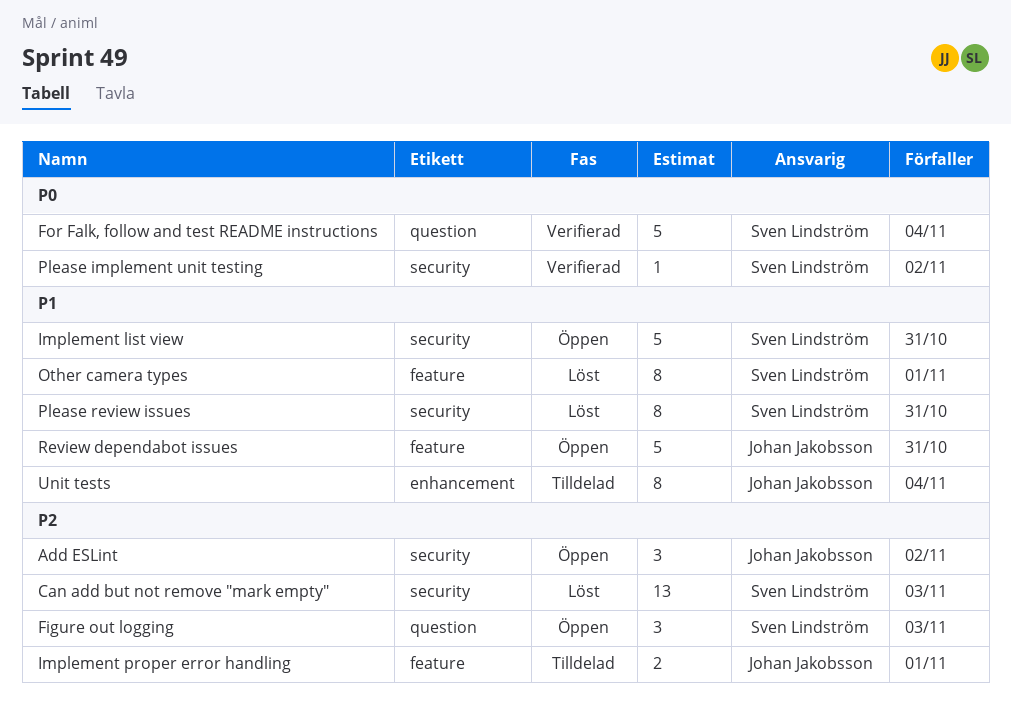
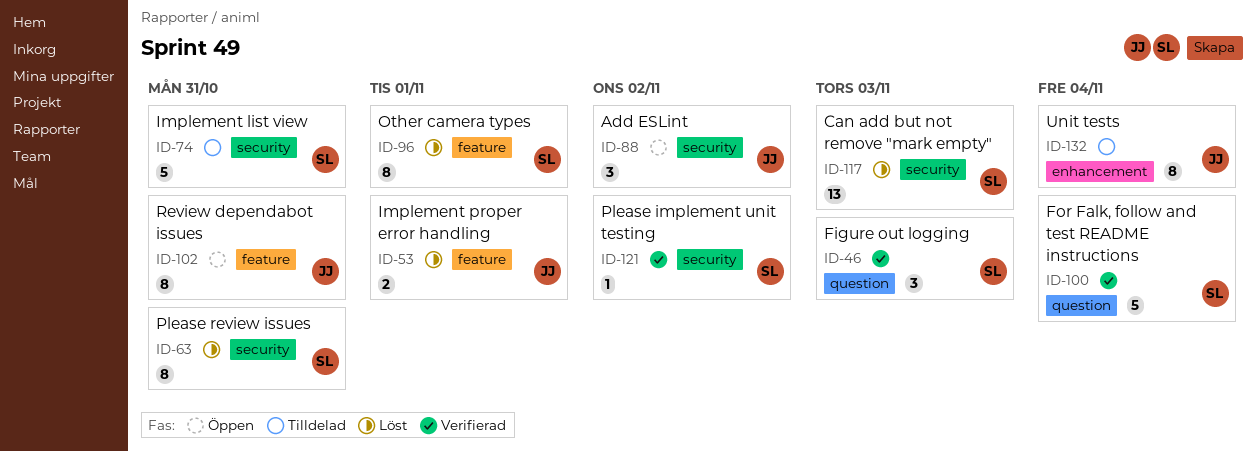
Figure out logging, status: Öppen -> Verifierad
Implement list view, status: Öppen -> Tilldelad
Implement proper error handling, status: Tilldelad -> Löst
Review dependabot issues, estimate: 5 -> 8

